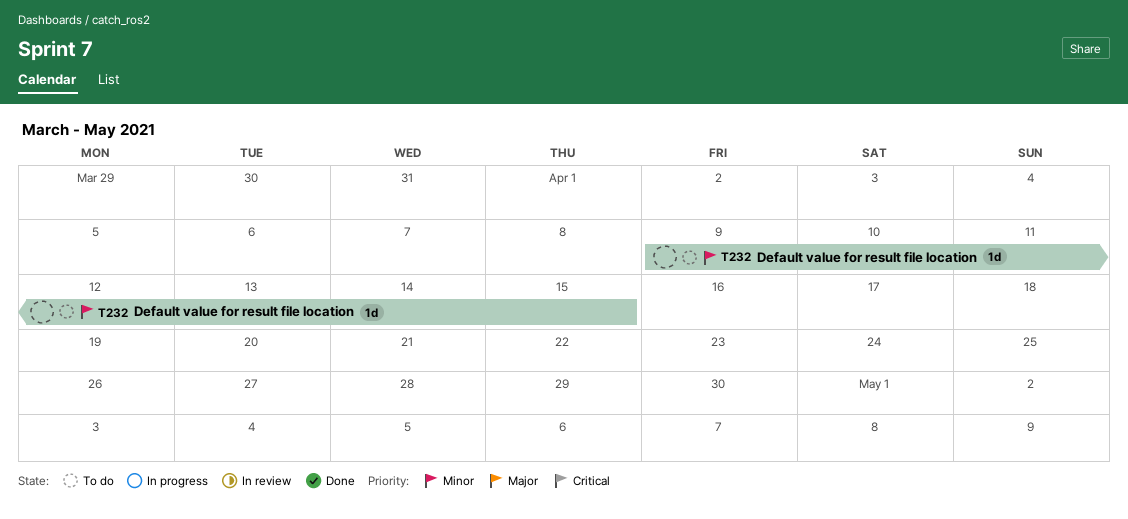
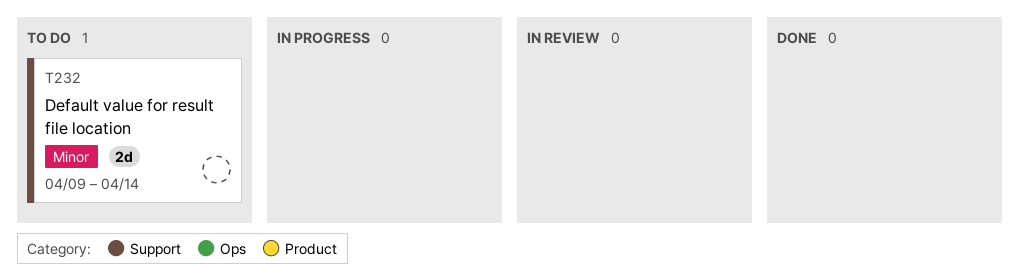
T232, estimate: 1d -> 2d
T232, due: Apr 15 -> Apr 14

